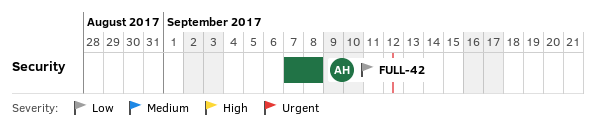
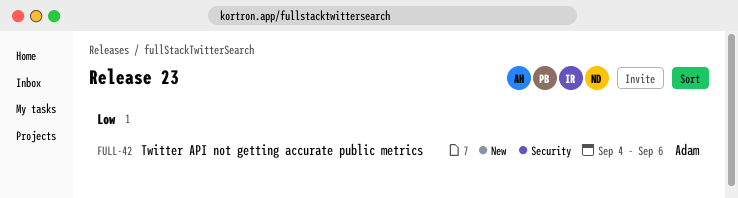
FULL-42, start: Sep 7 -> Sep 4
FULL-42, due: Sep 8 -> Sep 6

